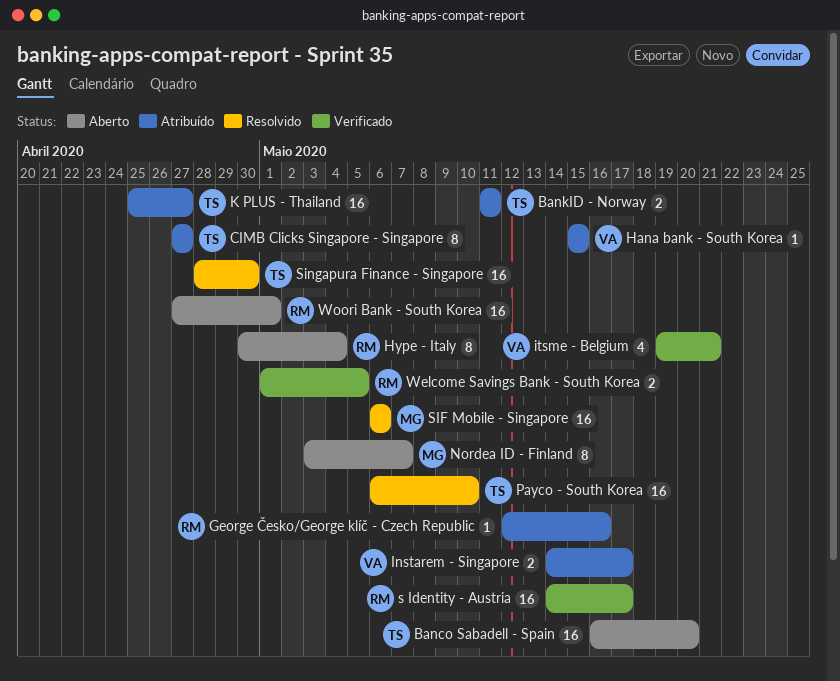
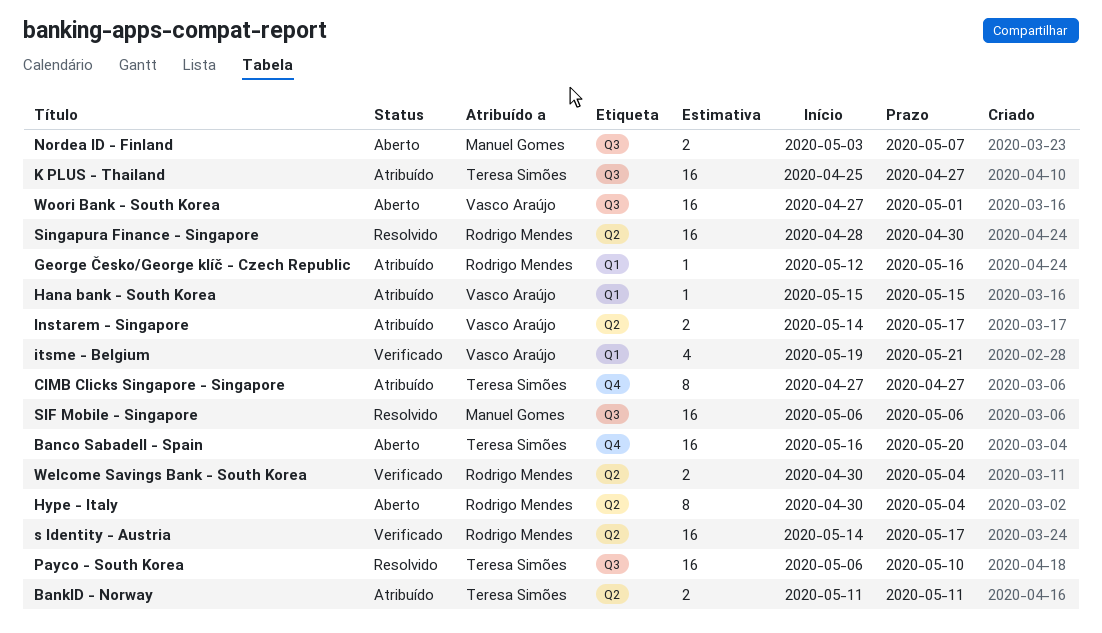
Nordea ID - Finland, estimate: 8 -> 2
Singapura Finance - Singapore, owner: Teresa Simões -> Rodrigo Mendes
Welcome Savings Bank - South Korea, start: May 1 -> Apr 30
Welcome Savings Bank - South Korea, due: May 5 -> May 4
Woori Bank - South Korea, owner: Rodrigo Mendes -> Vasco Araújo

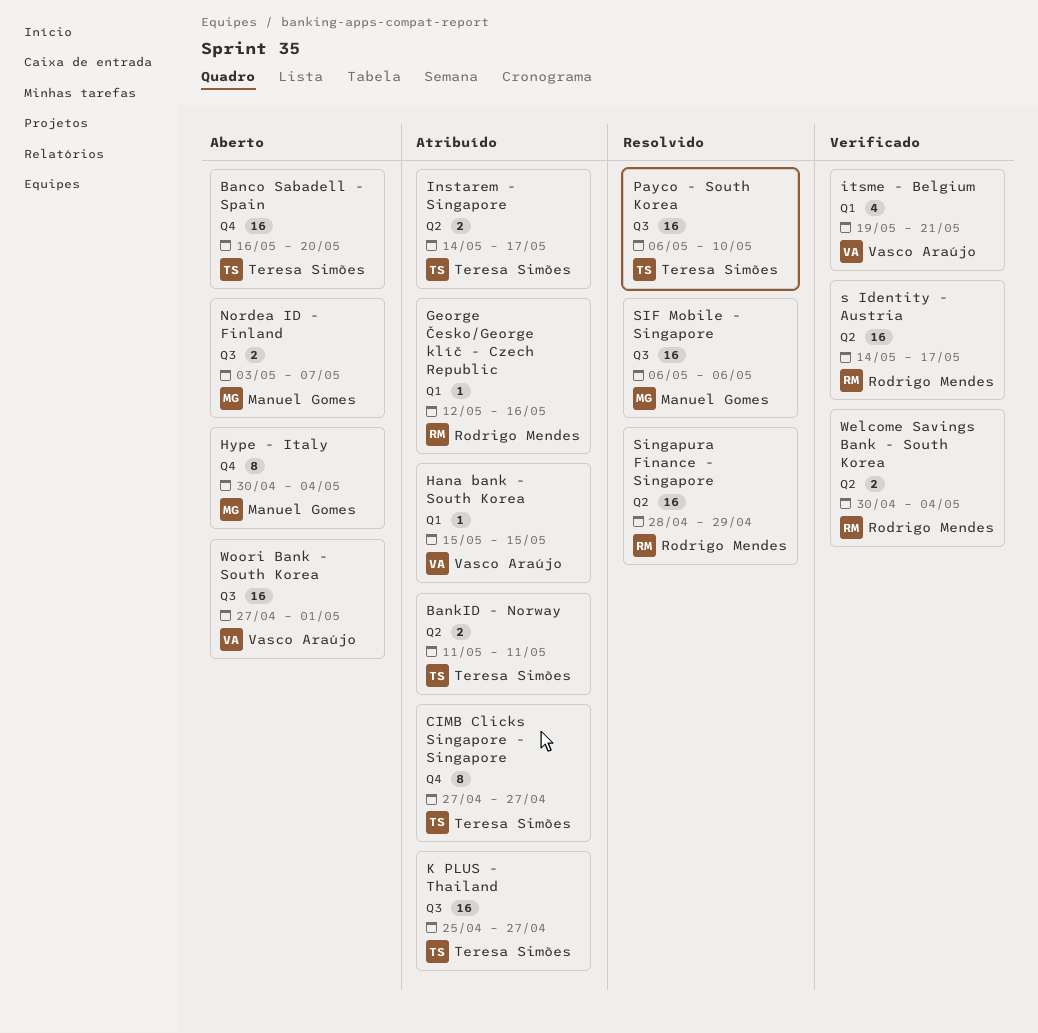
Hype - Italy, owner: Rodrigo Mendes -> Manuel Gomes
Hype - Italy, label: Q2 -> Q4
Instarem - Singapore, owner: Vasco Araújo -> Teresa Simões
Singapura Finance - Singapore, due: Apr 30 -> Apr 29

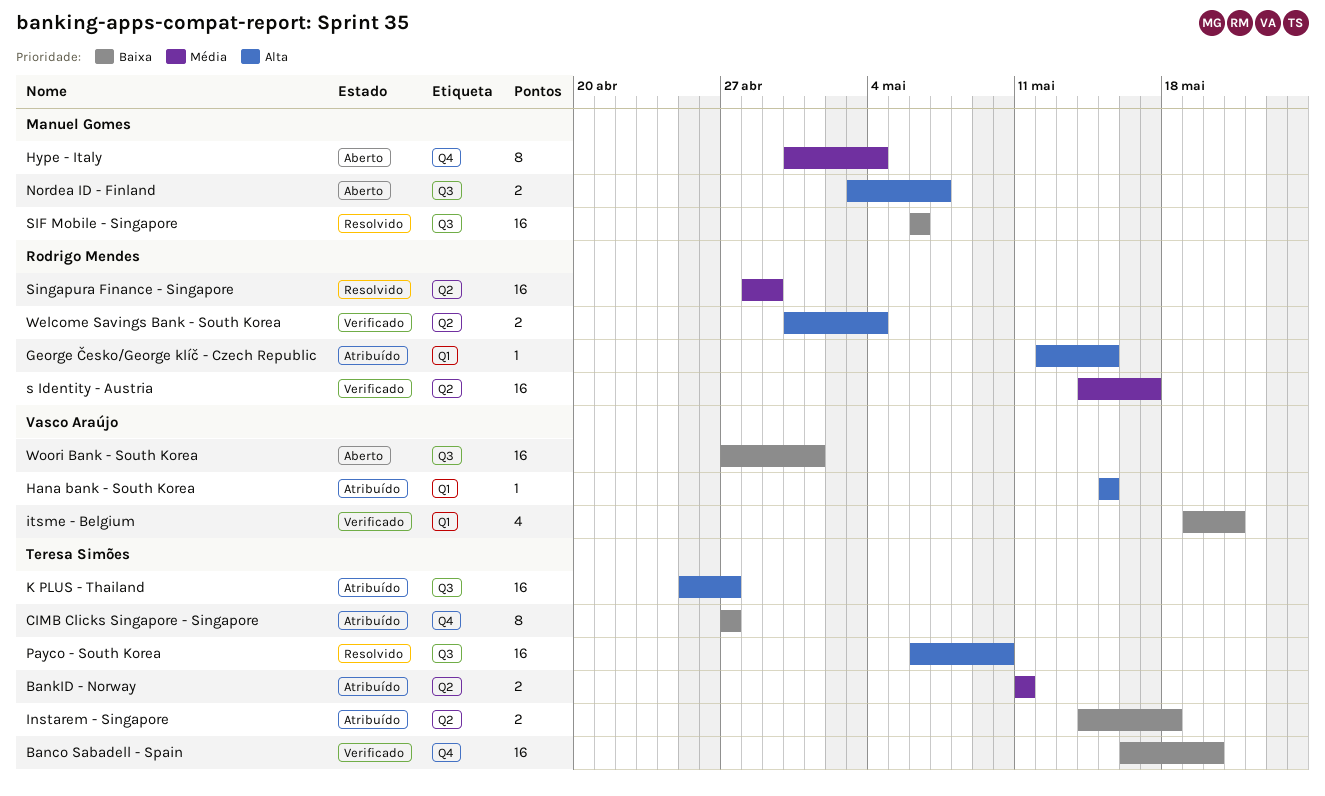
Banco Sabadell - Spain, status: Aberto -> Verificado
George Česko/George klíč - Czech Republic, due: May 16 -> May 15
Instarem - Singapore, due: May 17 -> May 18

